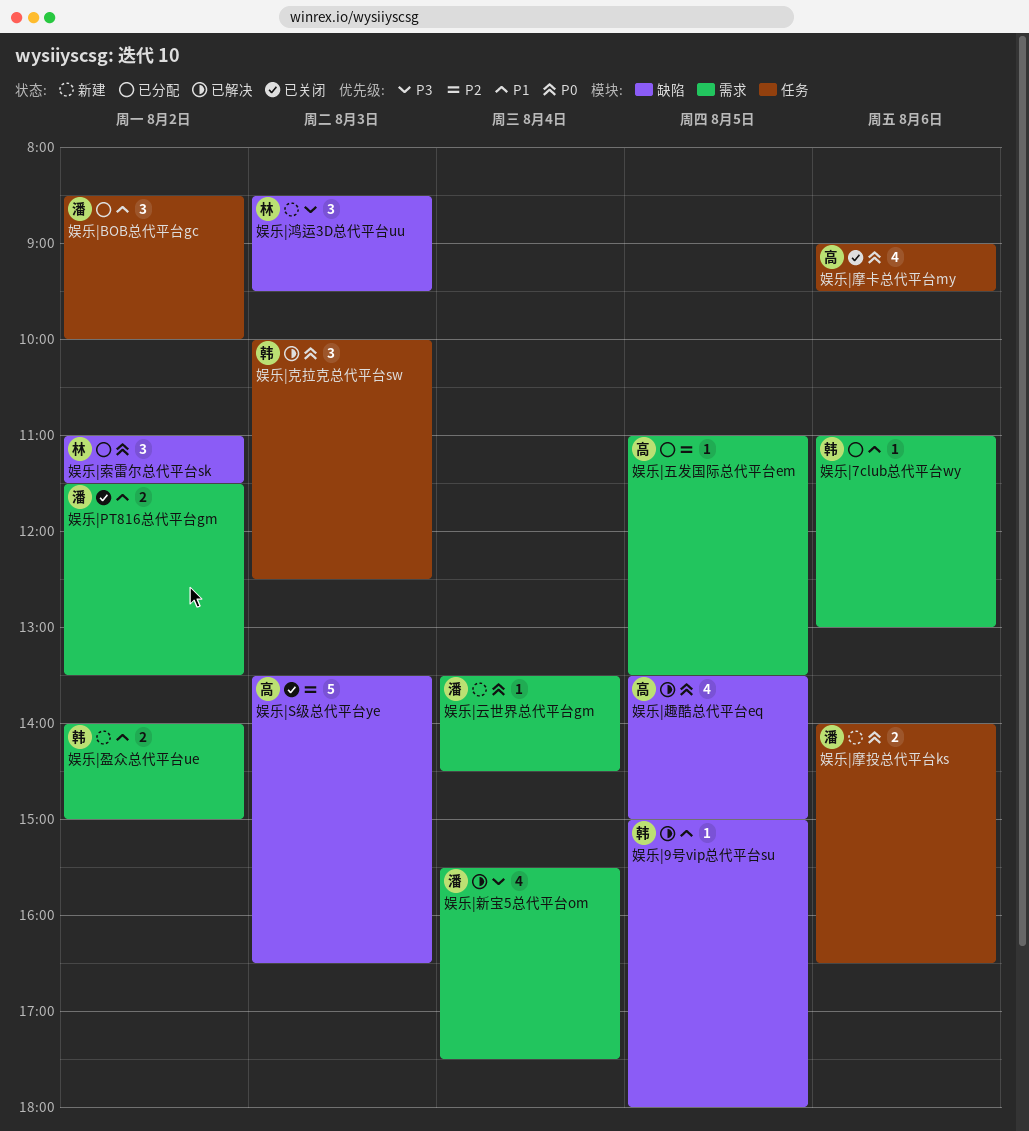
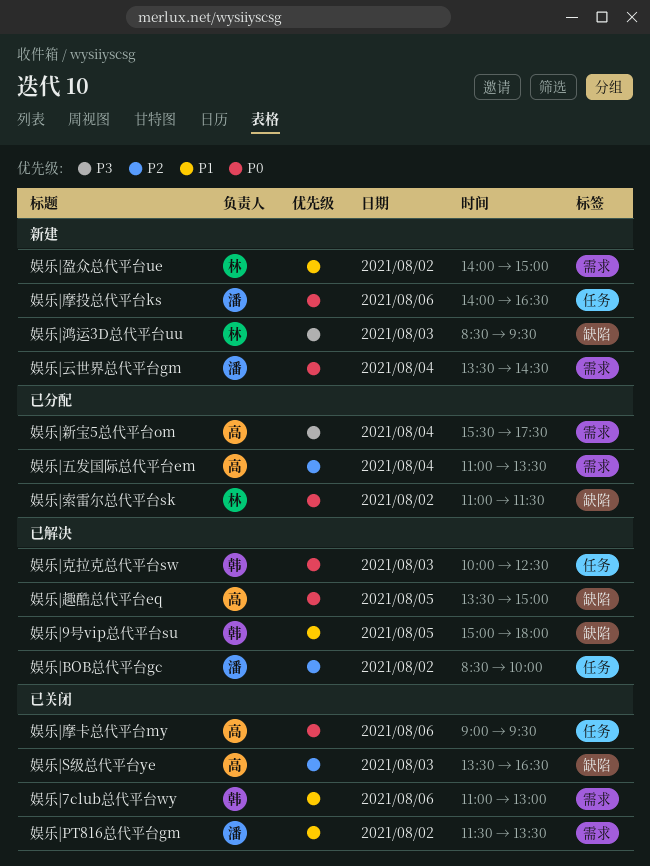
娱乐|7club总代平台wy, status: 已分配 -> 已关闭
娱乐|BOB总代平台gc, status: 已分配 -> 已解决
娱乐|BOB总代平台gc, priority: P1 -> P2
娱乐|五发国际总代平台em, day: Aug 5 -> Aug 4
娱乐|新宝5总代平台om, status: 已解决 -> 已分配
娱乐|新宝5总代平台om, owner: 潘 -> 高
娱乐|盈众总代平台ue, owner: 韩 -> 林

